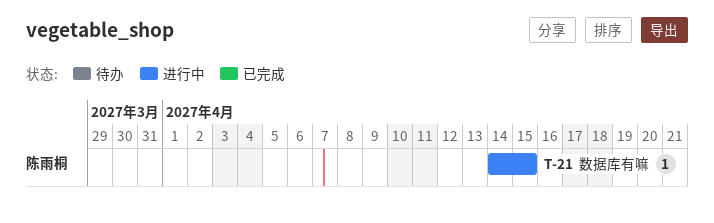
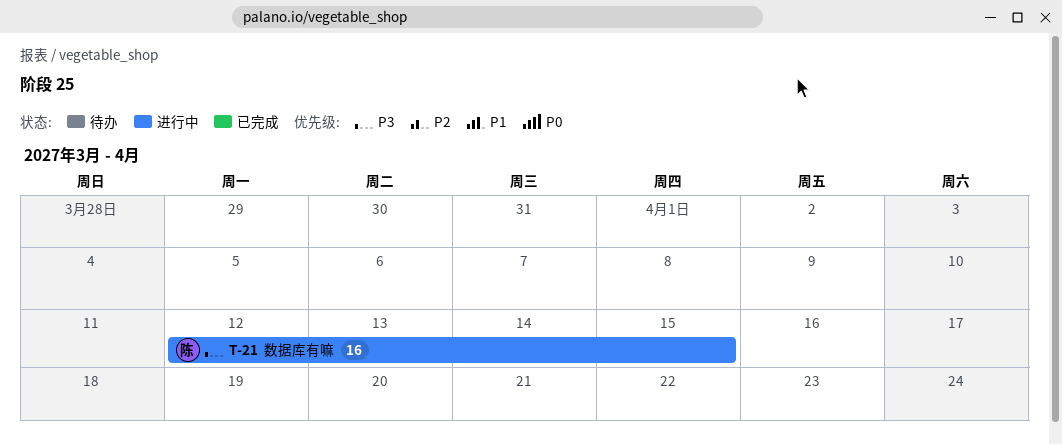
T-21, estimate: 1 -> 16
T-21, start: Apr 14 -> Apr 12

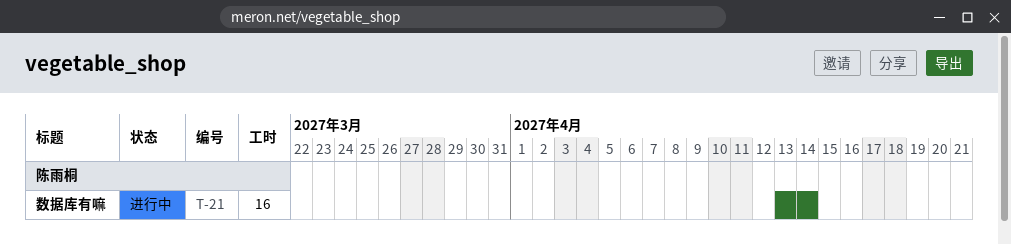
T-21, start: Apr 12 -> Apr 13
T-21, due: Apr 15 -> Apr 14

